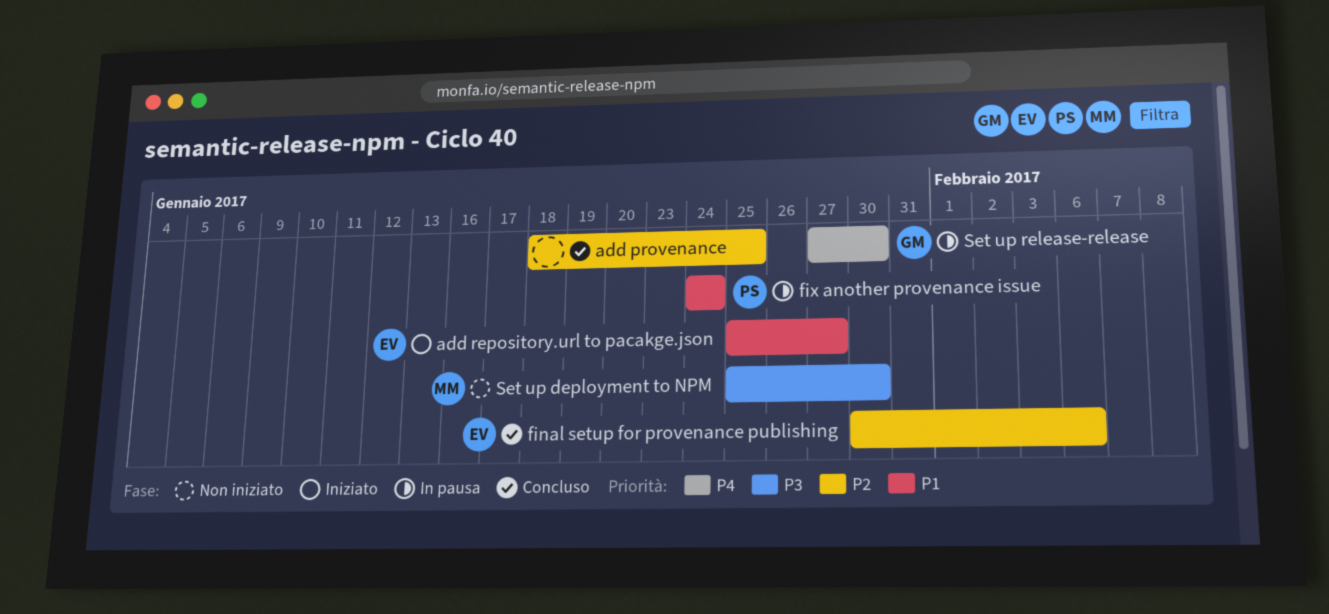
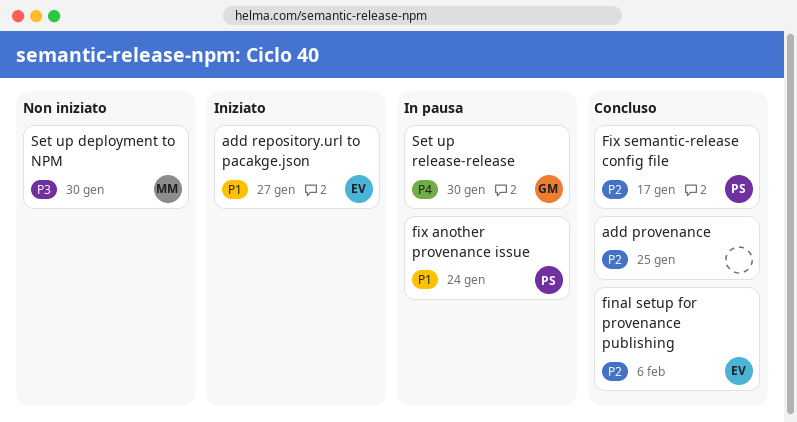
Fix semantic-release config file: none -> present

